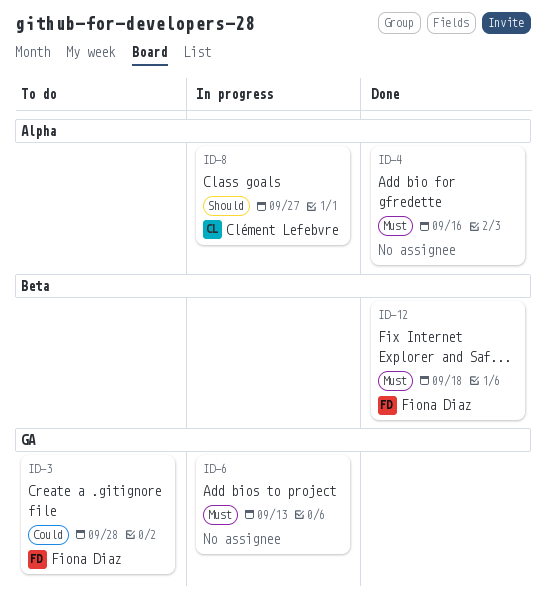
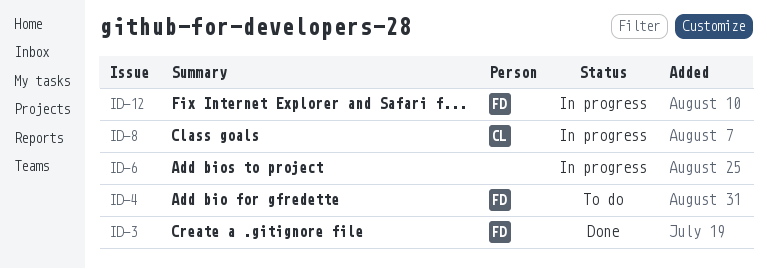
ID-3, status: To do -> Done
ID-4, status: Done -> To do
ID-4, owner: none -> Fiona Diaz
ID-12, status: Done -> In progress

